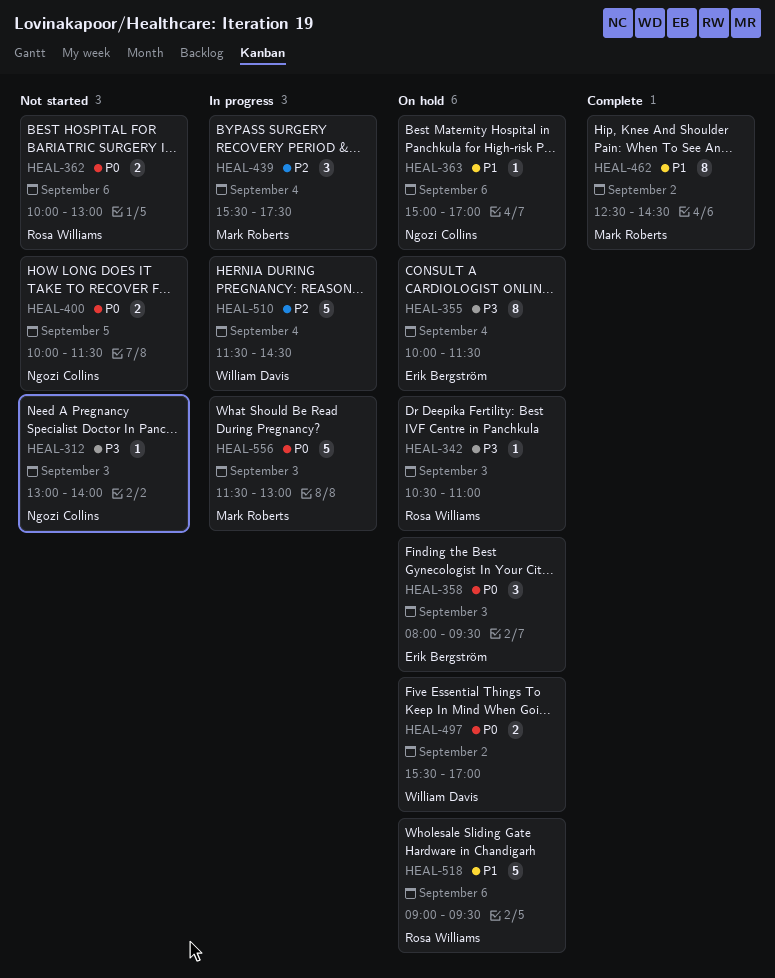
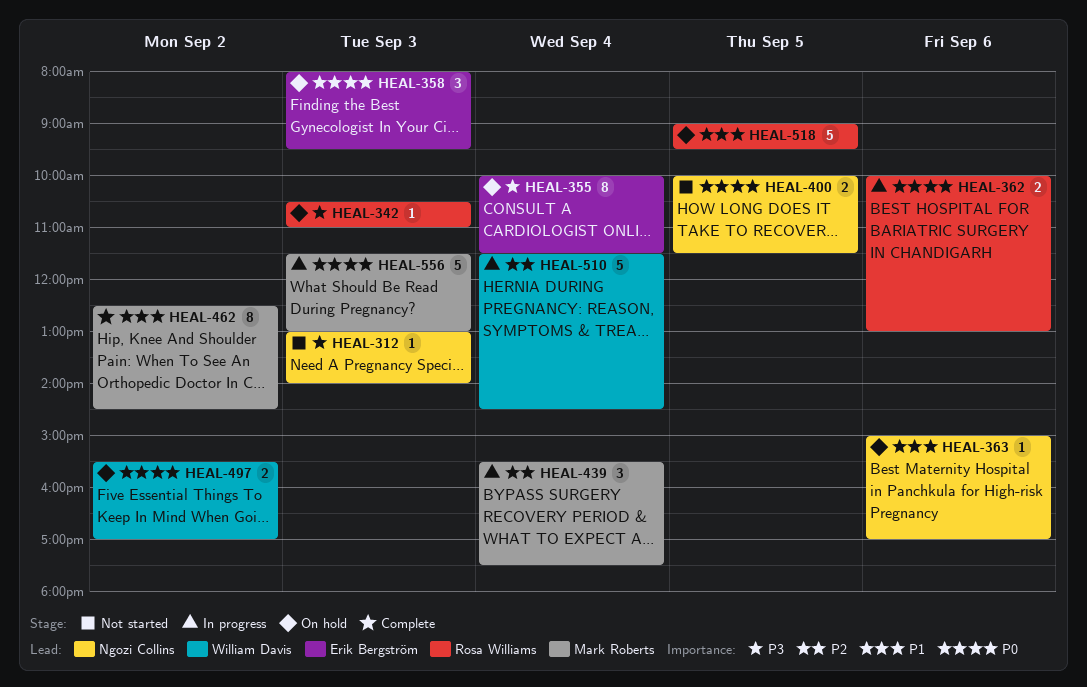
HEAL-362, status: Not started -> In progress
HEAL-518, day: Sep 6 -> Sep 5

